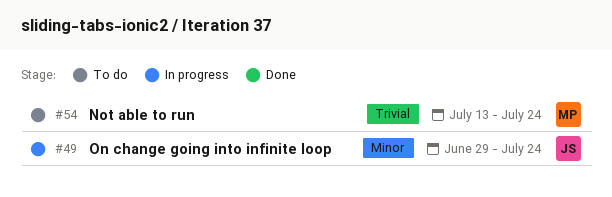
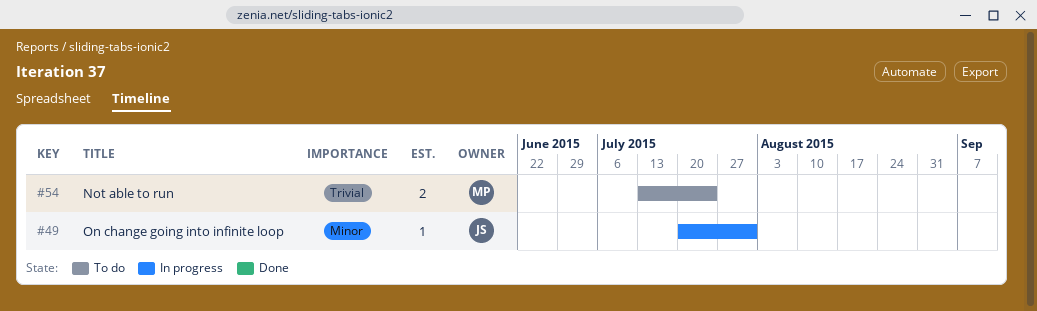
#49, start: Jun 29 -> Jul 20
#49, due: Jul 24 -> Jul 31

